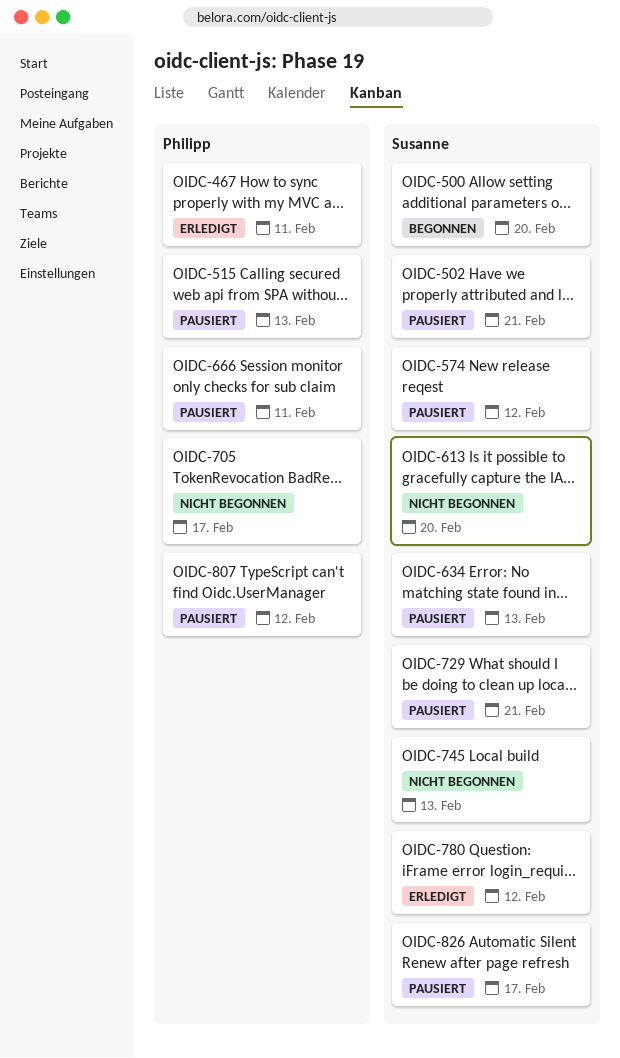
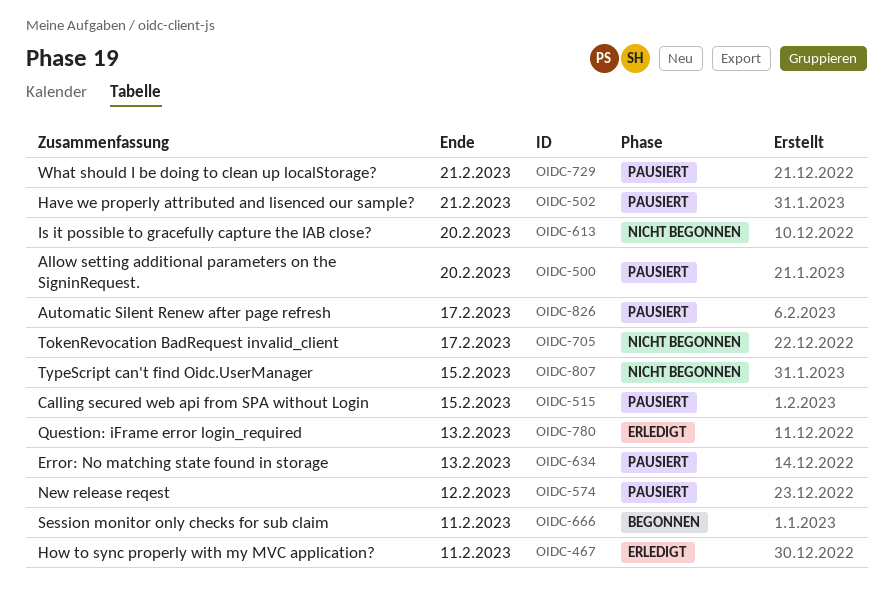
OIDC-500, status: Begonnen -> Pausiert
OIDC-515, due: Feb 13 -> Feb 15
OIDC-666, status: Pausiert -> Begonnen
OIDC-745: present -> none
OIDC-780, due: Feb 12 -> Feb 13
OIDC-807, status: Pausiert -> Nicht begonnen
OIDC-807, due: Feb 12 -> Feb 15

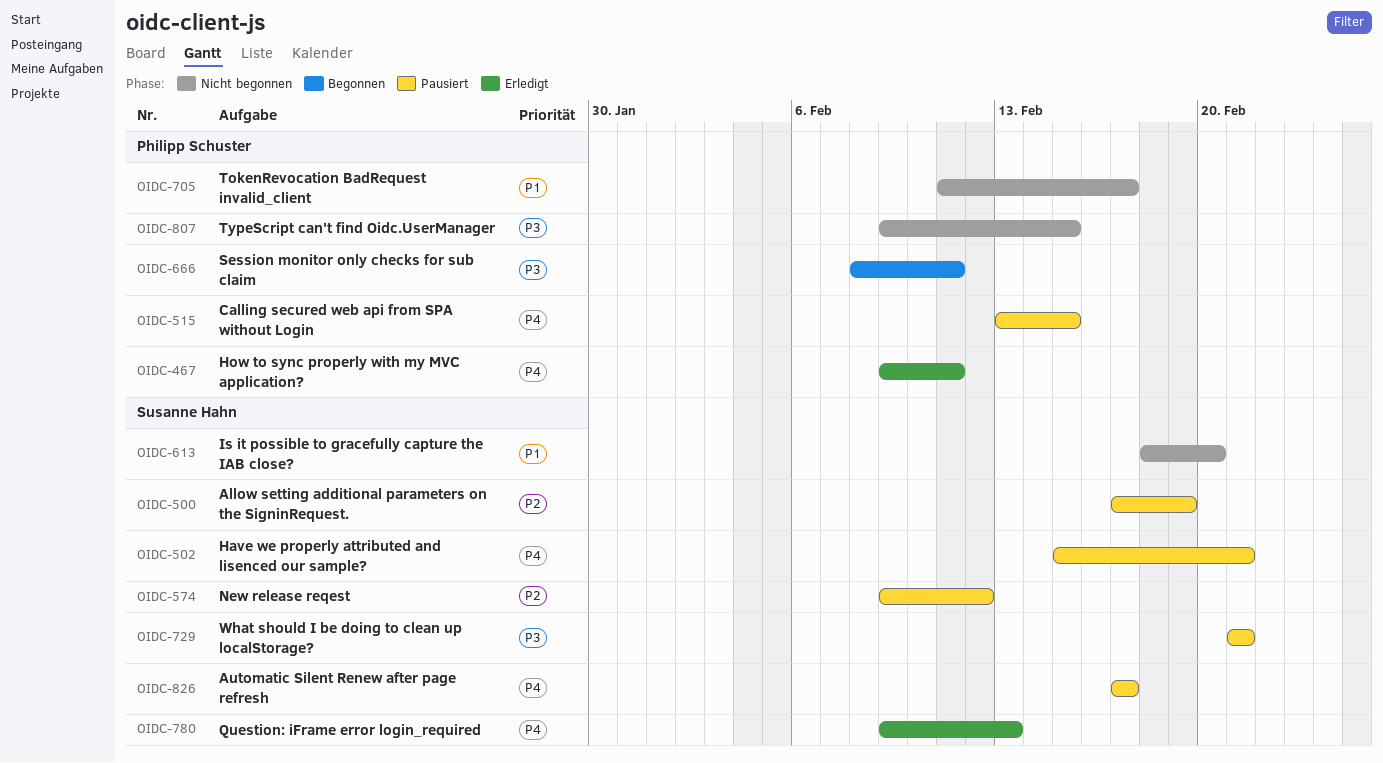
OIDC-500, due: Feb 20 -> Feb 19
OIDC-634: present -> none

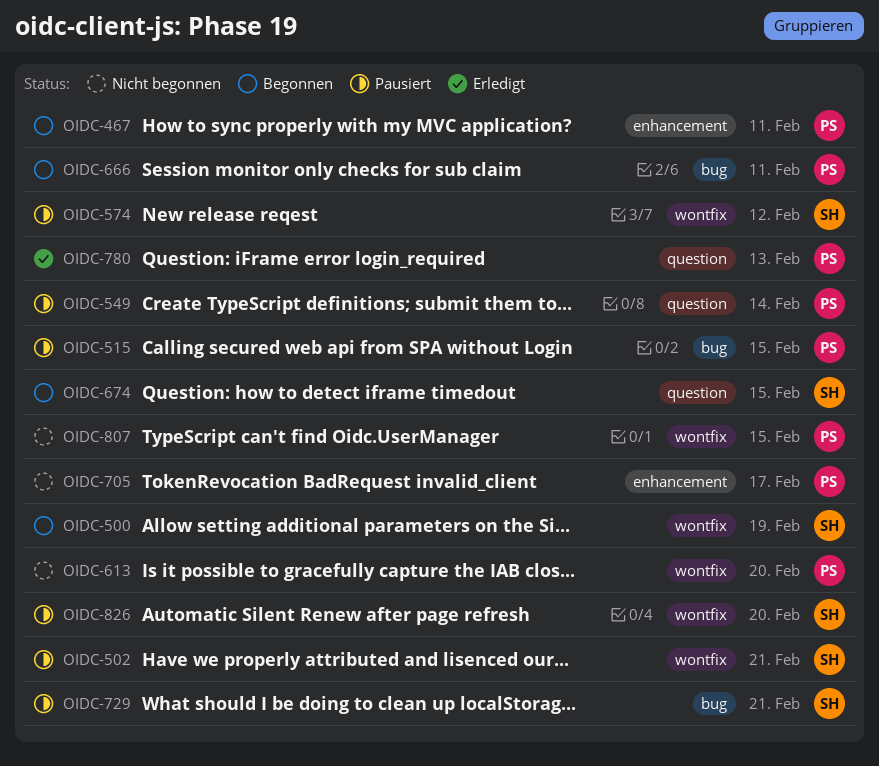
OIDC-467, status: Erledigt -> Begonnen
OIDC-500, status: Pausiert -> Begonnen
OIDC-549: none -> present
OIDC-613, owner: Susanne Hahn -> Philipp Schuster
OIDC-674: none -> present
OIDC-780, owner: Susanne Hahn -> Philipp Schuster
OIDC-826, due: Feb 17 -> Feb 20

